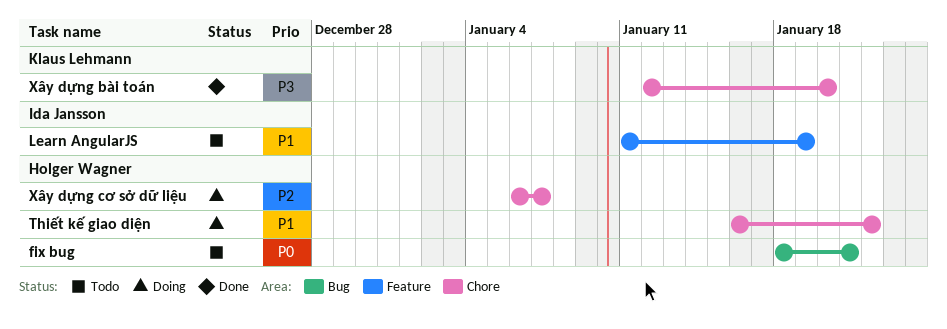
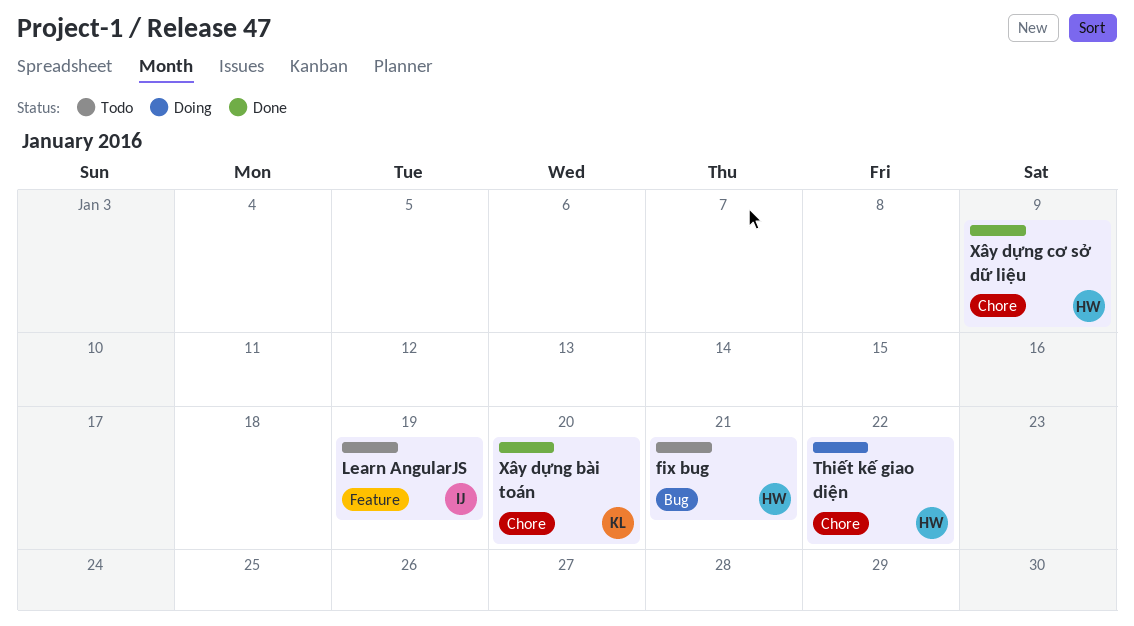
Xây dựng cơ sở dữ liệu, status: Doing -> Done
Xây dựng cơ sở dữ liệu, due: Jan 7 -> Jan 9

